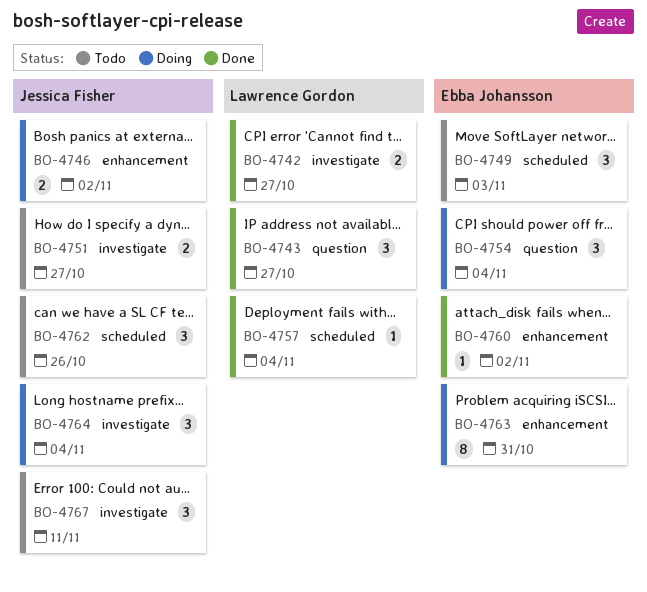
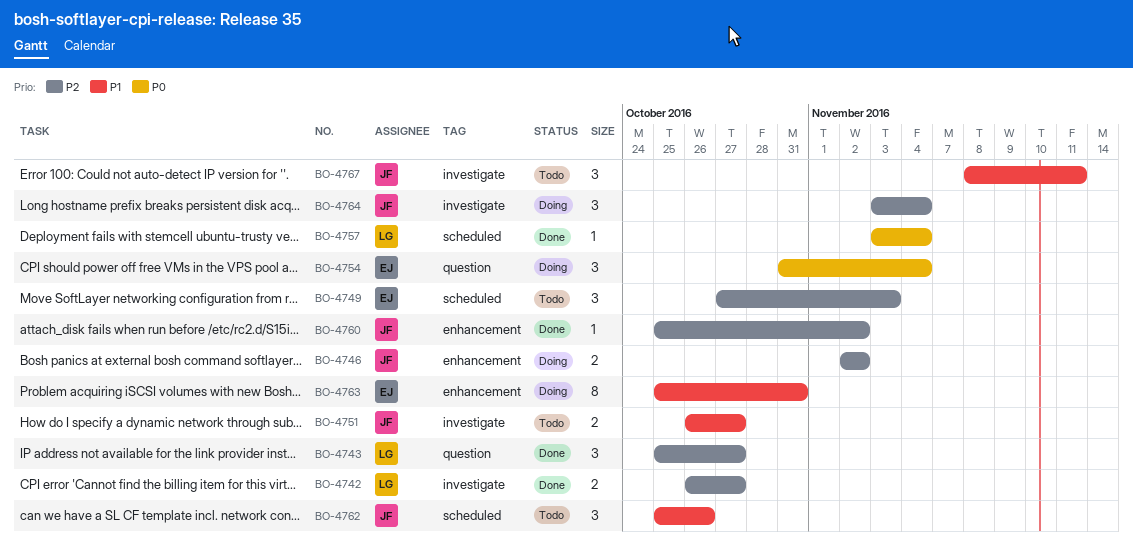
BO-4760, owner: Ebba Johansson -> Jessica Fisher

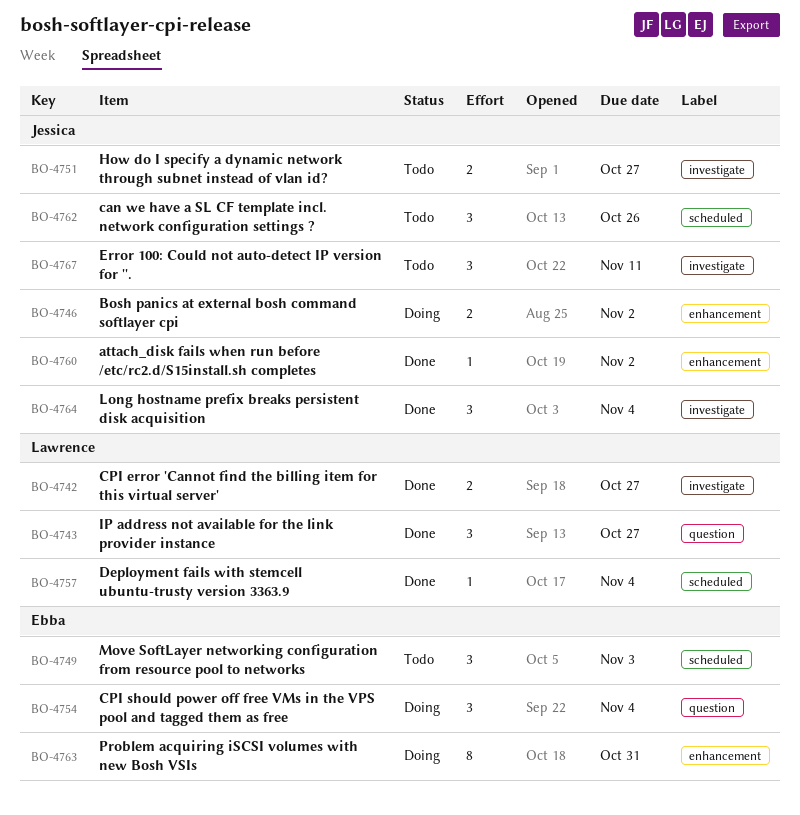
BO-4764, status: Doing -> Done

